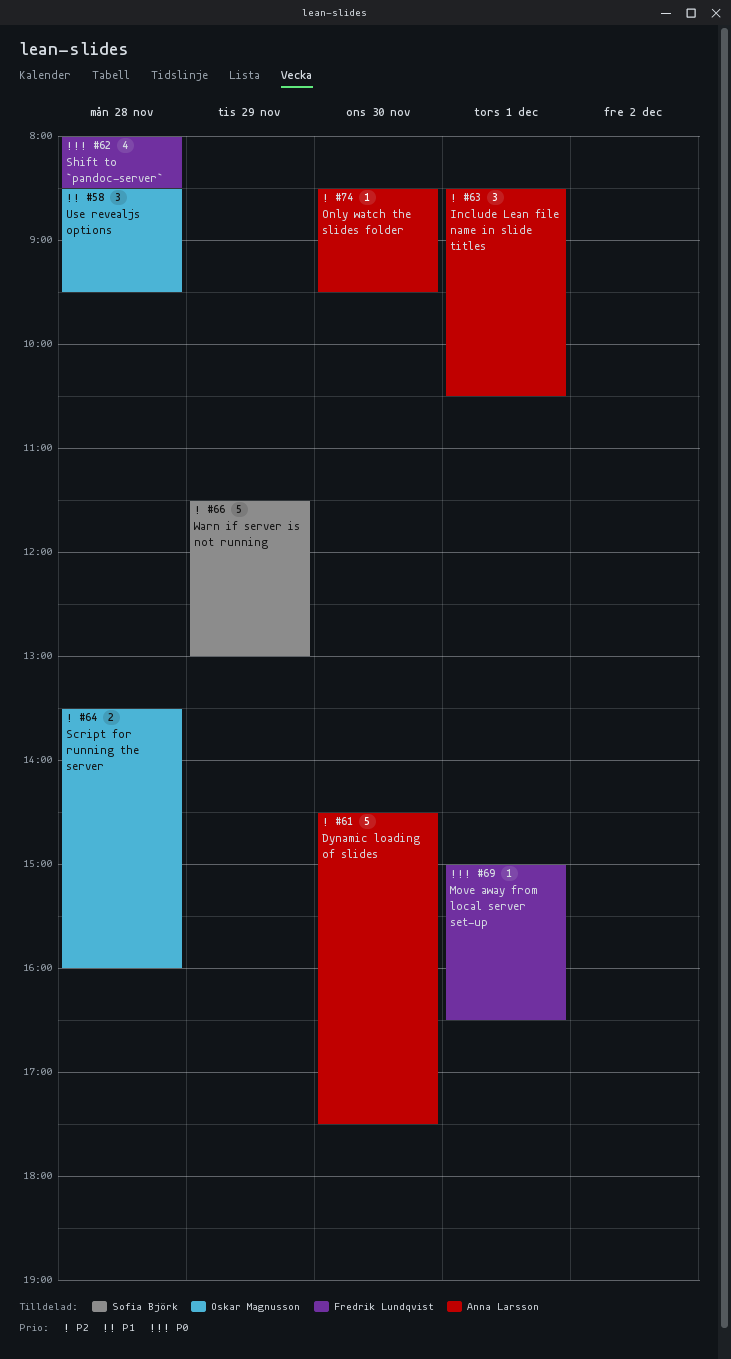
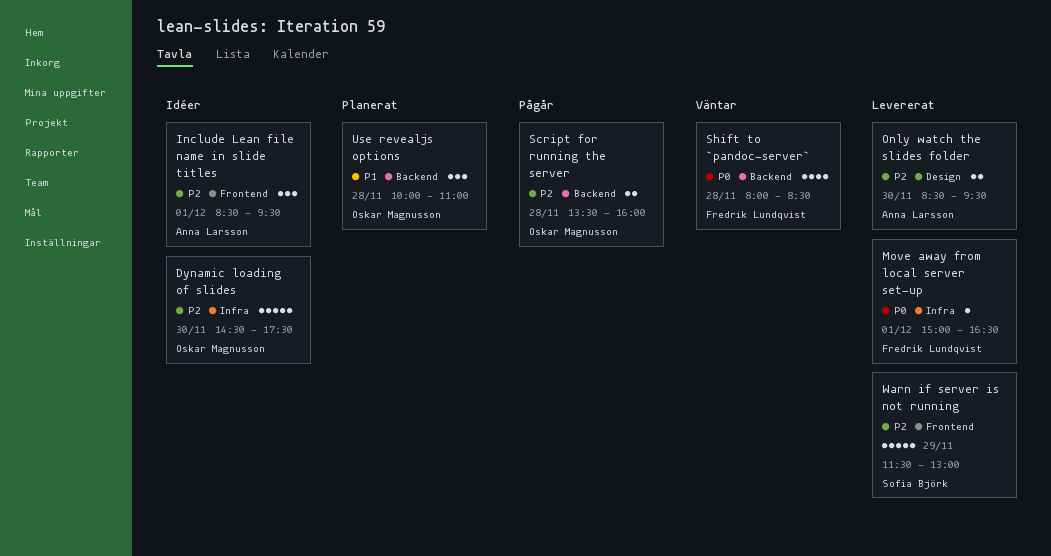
Dynamic loading of slides, owner: Anna Larsson -> Oskar Magnusson
Include Lean file name in slide titles, ends: 10:30 -> 09:30
Only watch the slides folder, estimate: 1 -> 2
Use revealjs options, begins: 08:30 -> 10:00
Use revealjs options, ends: 09:30 -> 11:00

